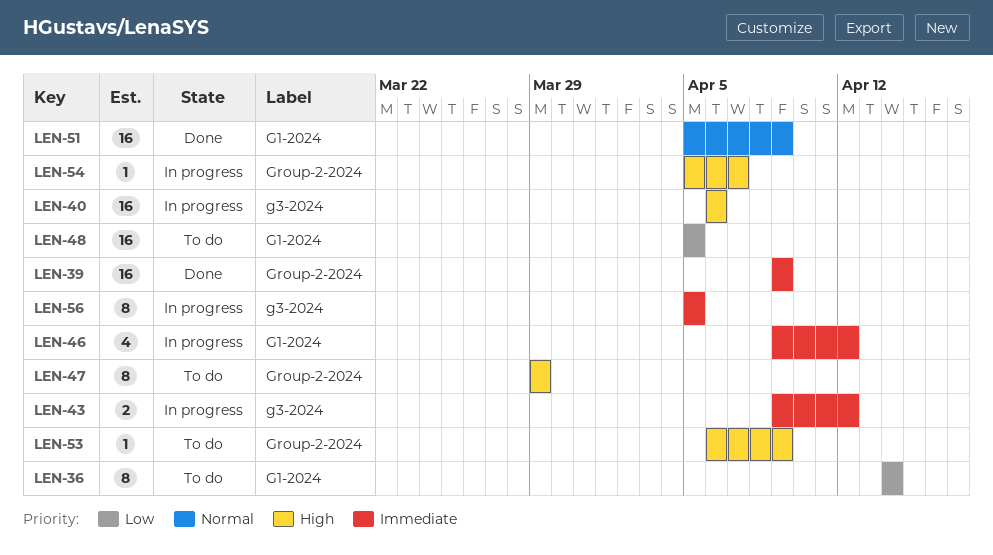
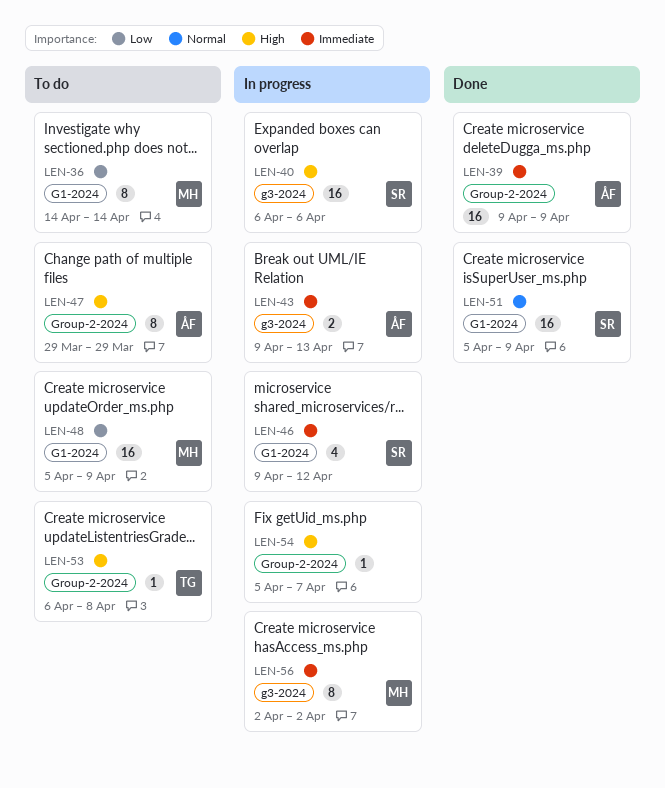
LEN-43, due: Apr 12 -> Apr 13
LEN-48, due: Apr 5 -> Apr 9
LEN-53, due: Apr 9 -> Apr 8
LEN-56, start: Apr 5 -> Apr 2
LEN-56, due: Apr 5 -> Apr 2

